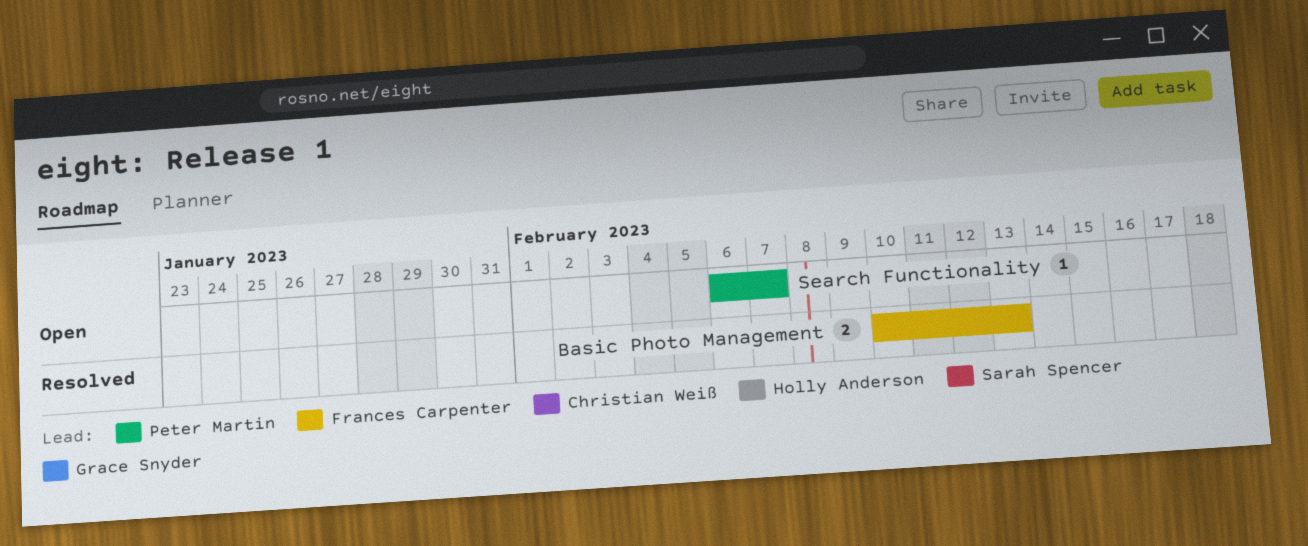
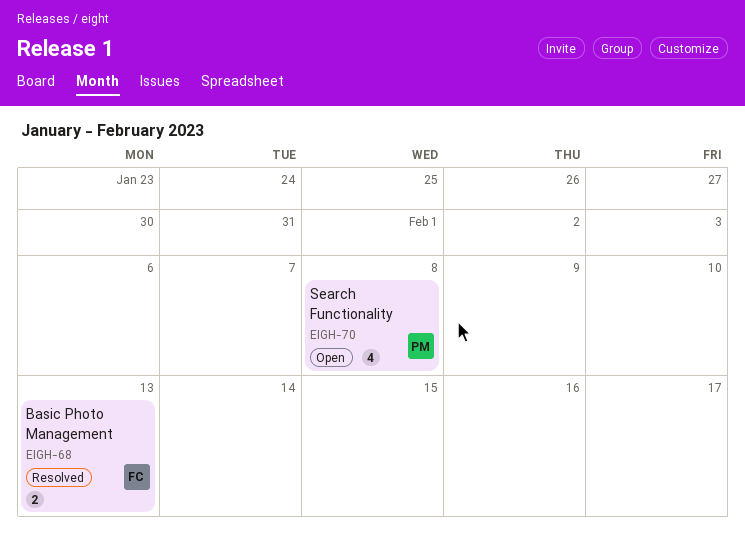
Search Functionality, estimate: 1 -> 4
Search Functionality, due: Feb 7 -> Feb 8

